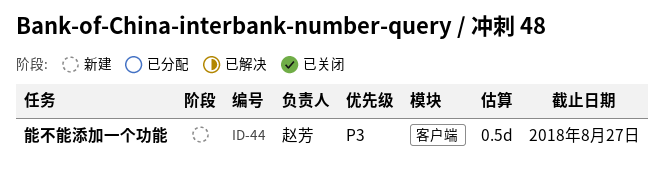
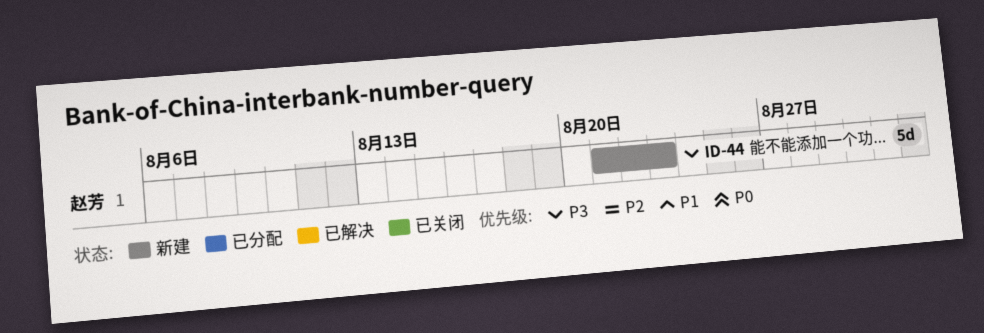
ID-44, estimate: 0.5d -> 5d
ID-44, due: Aug 27 -> Aug 23

